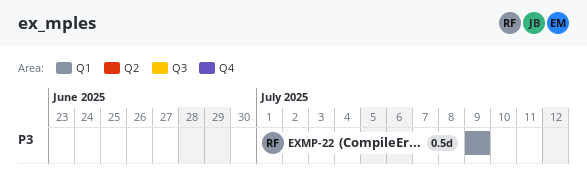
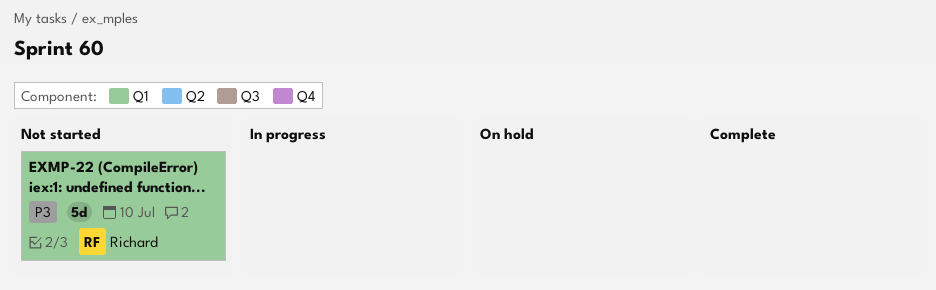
EXMP-22, estimate: 0.5d -> 5d
EXMP-22, due: Jul 9 -> Jul 10

